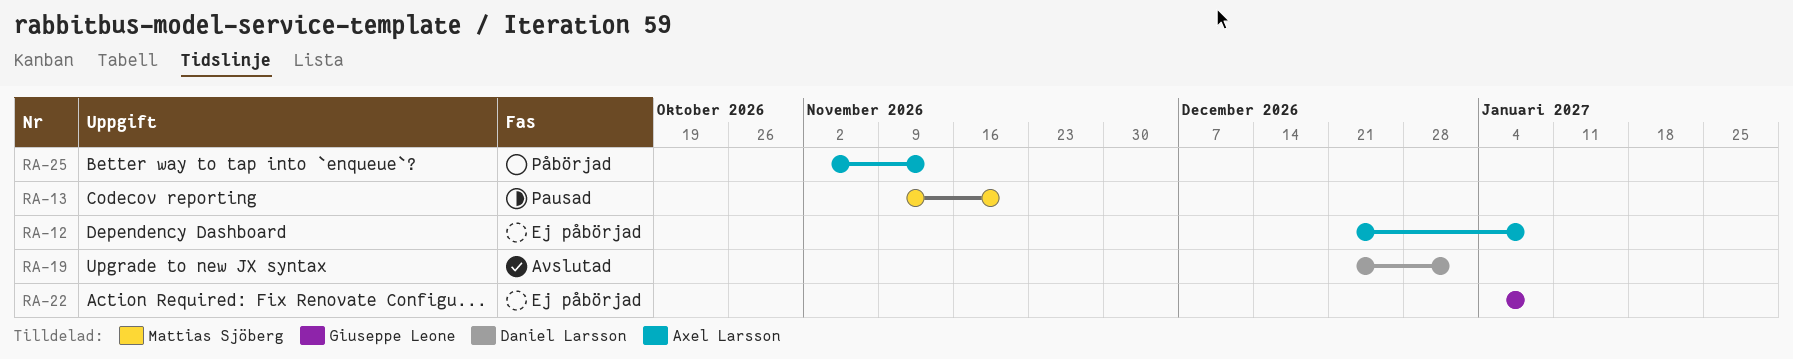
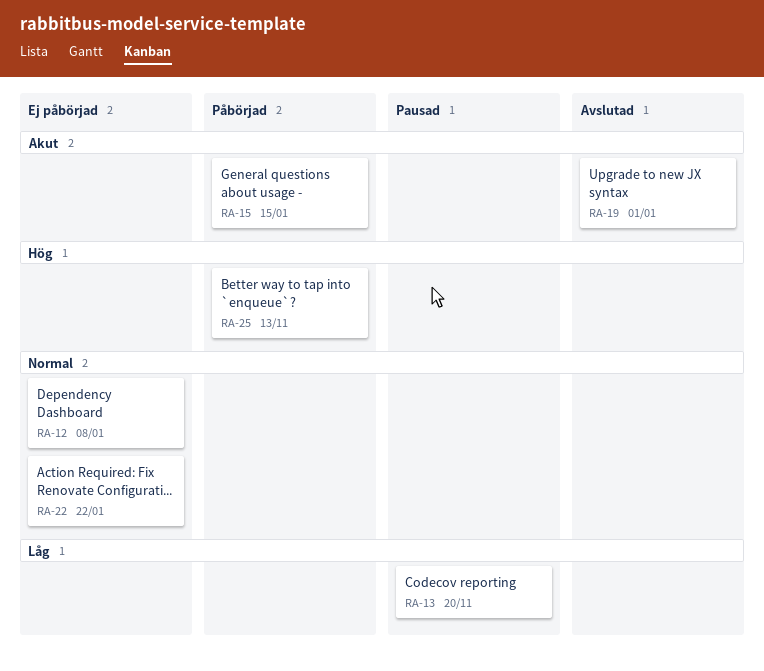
RA-15: none -> present
RA-22, due: Jan 8 -> Jan 22

